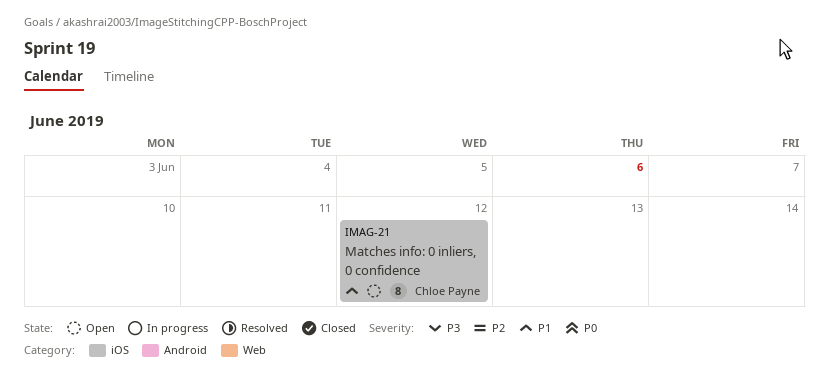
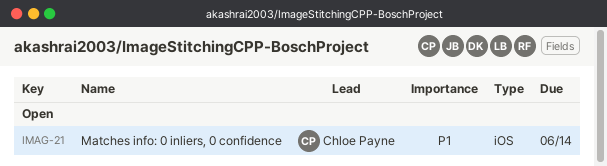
IMAG-21, due: Jun 12 -> Jun 14

